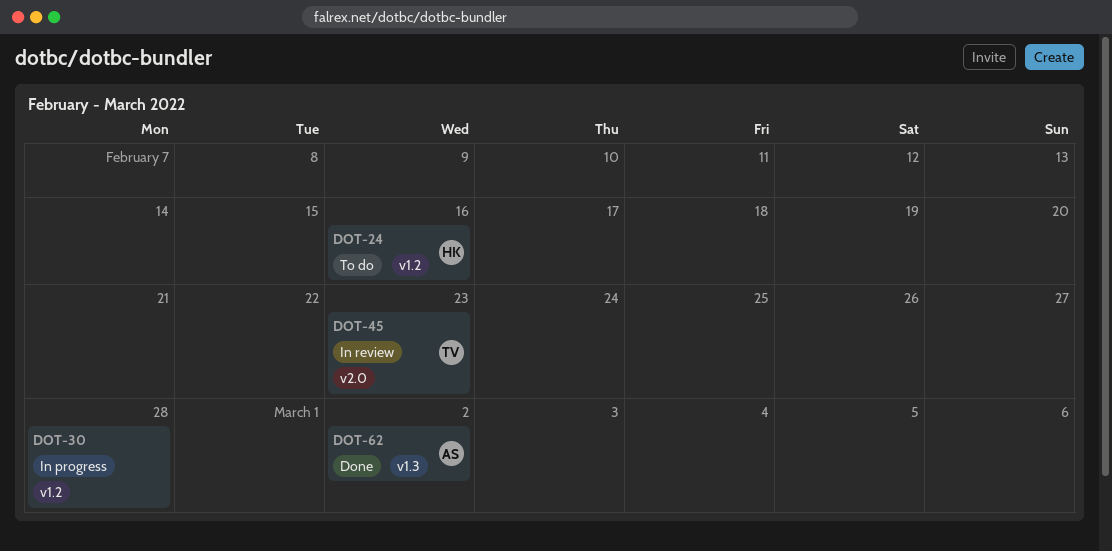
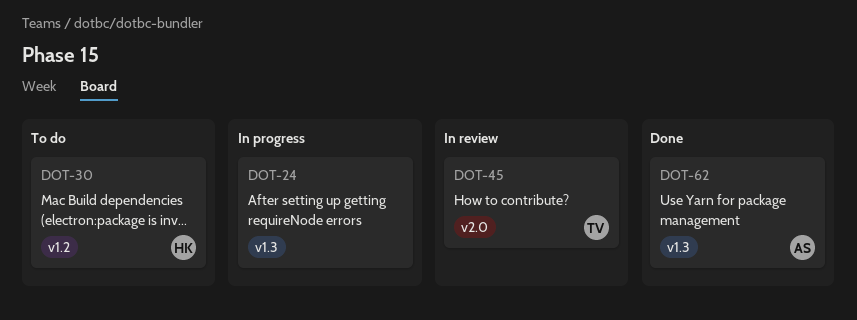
DOT-24, status: To do -> In progress
DOT-24, owner: HK -> none
DOT-24, label: v1.2 -> v1.3
DOT-30, status: In progress -> To do
DOT-30, owner: none -> HK

